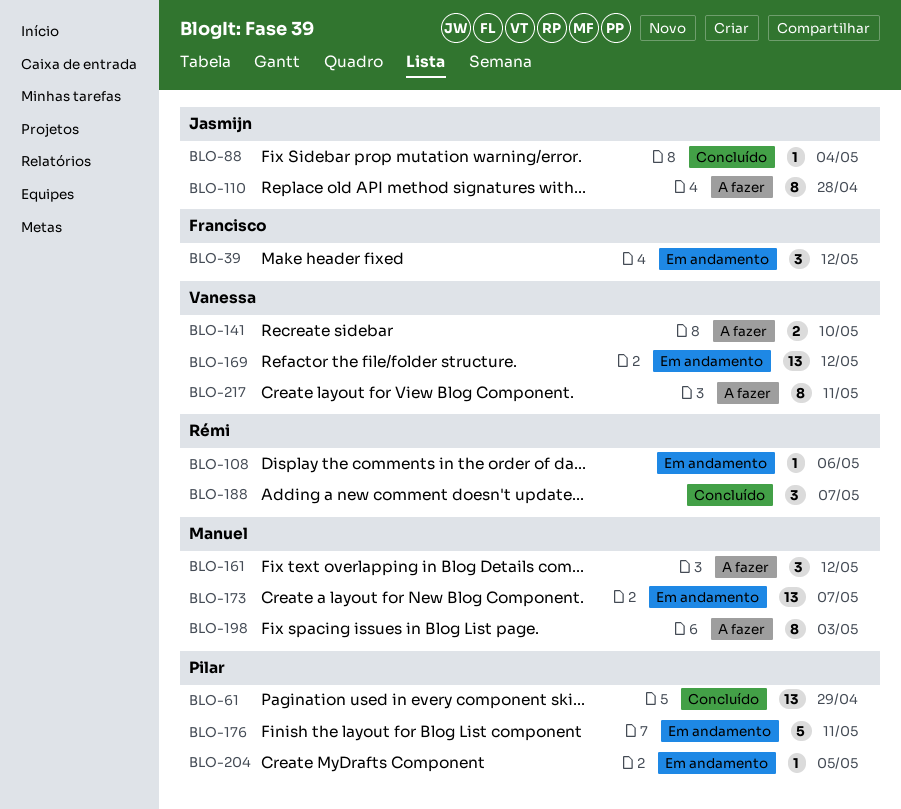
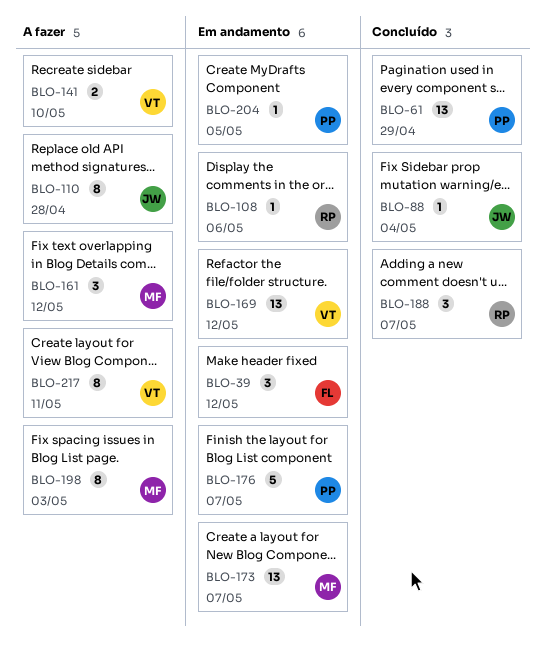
BLO-176, due: May 11 -> May 7

